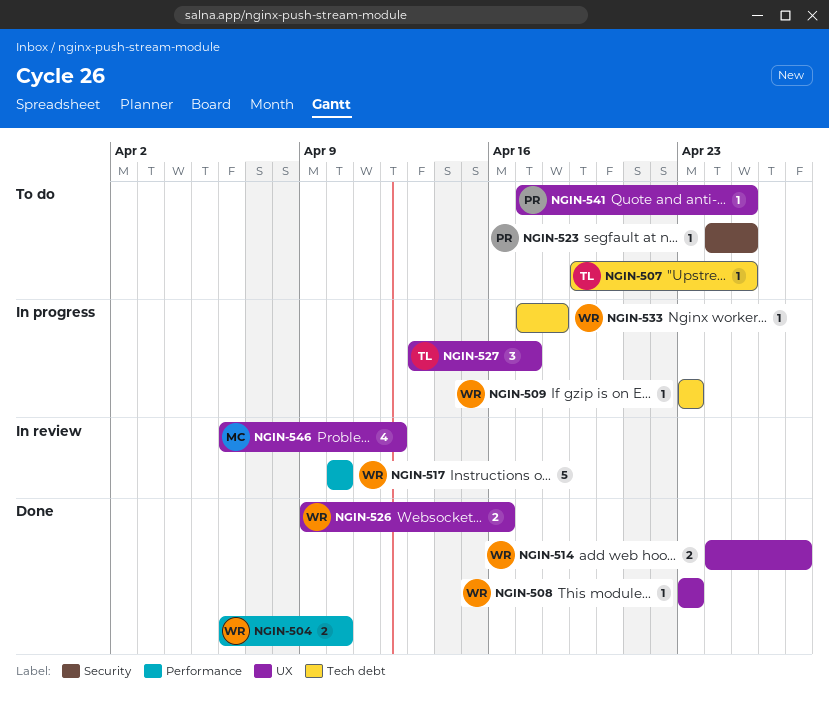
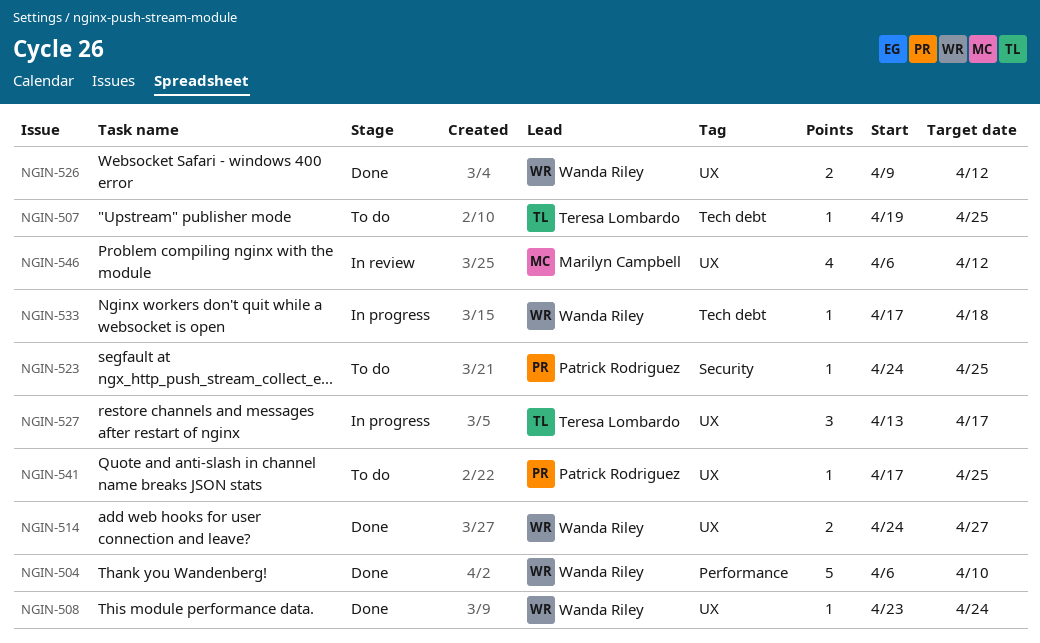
NGIN-504, estimate: 2 -> 5
NGIN-508, due: Apr 23 -> Apr 24
NGIN-509: present -> none
NGIN-517: present -> none
NGIN-526, due: Apr 16 -> Apr 12

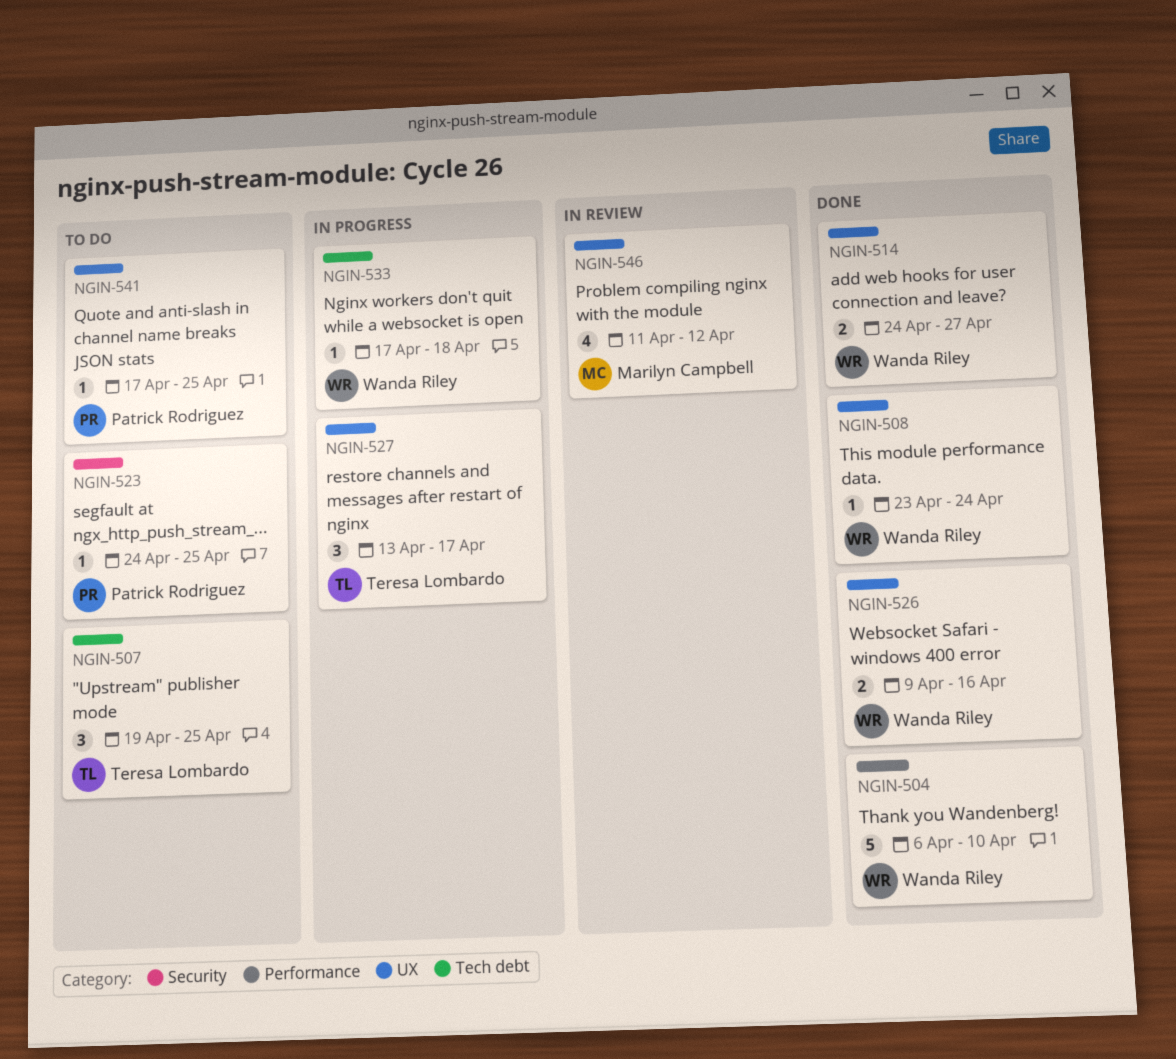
NGIN-507, estimate: 1 -> 3
NGIN-526, due: Apr 12 -> Apr 16
NGIN-546, start: Apr 6 -> Apr 11

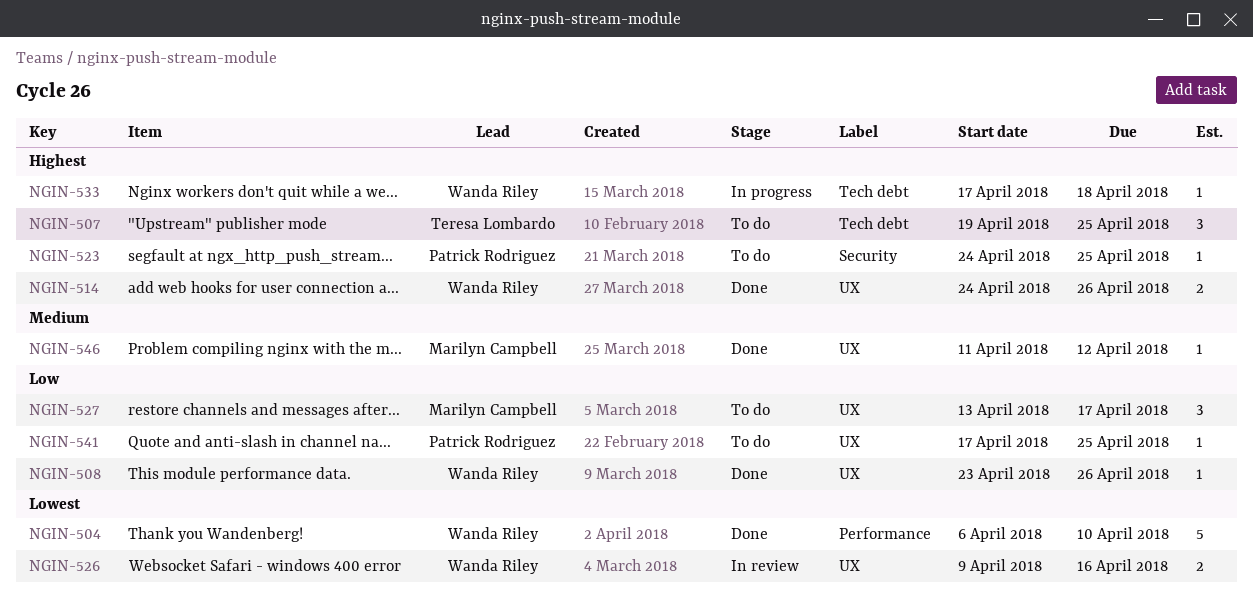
NGIN-508, due: Apr 24 -> Apr 26
NGIN-514, due: Apr 27 -> Apr 26
NGIN-526, status: Done -> In review
NGIN-527, status: In progress -> To do
NGIN-527, owner: Teresa Lombardo -> Marilyn Campbell
NGIN-546, status: In review -> Done
NGIN-546, estimate: 4 -> 1

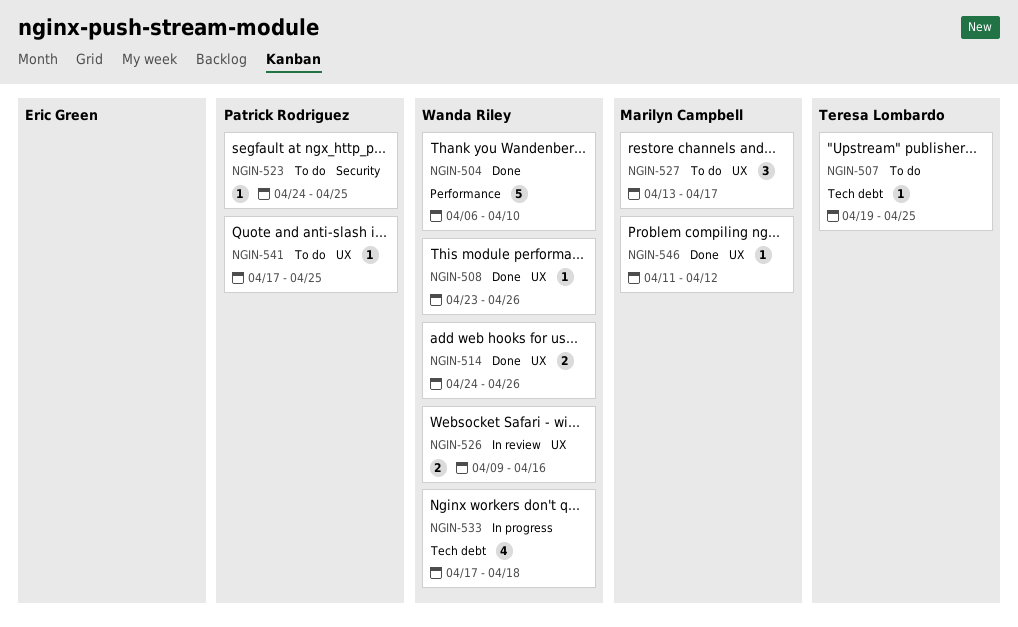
NGIN-507, estimate: 3 -> 1
NGIN-533, estimate: 1 -> 4

